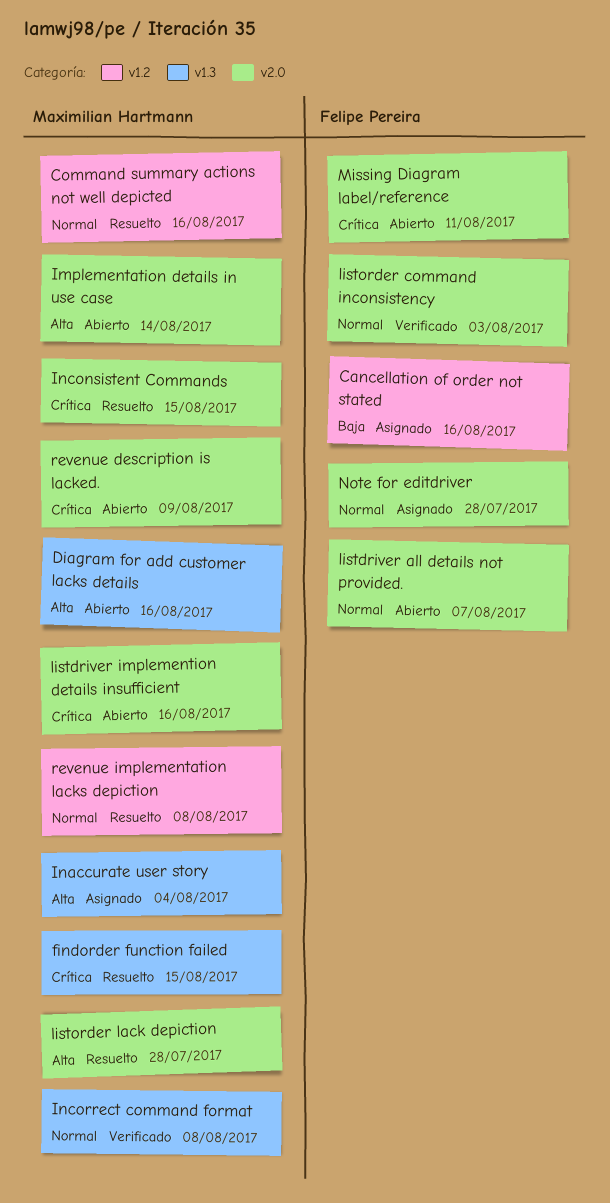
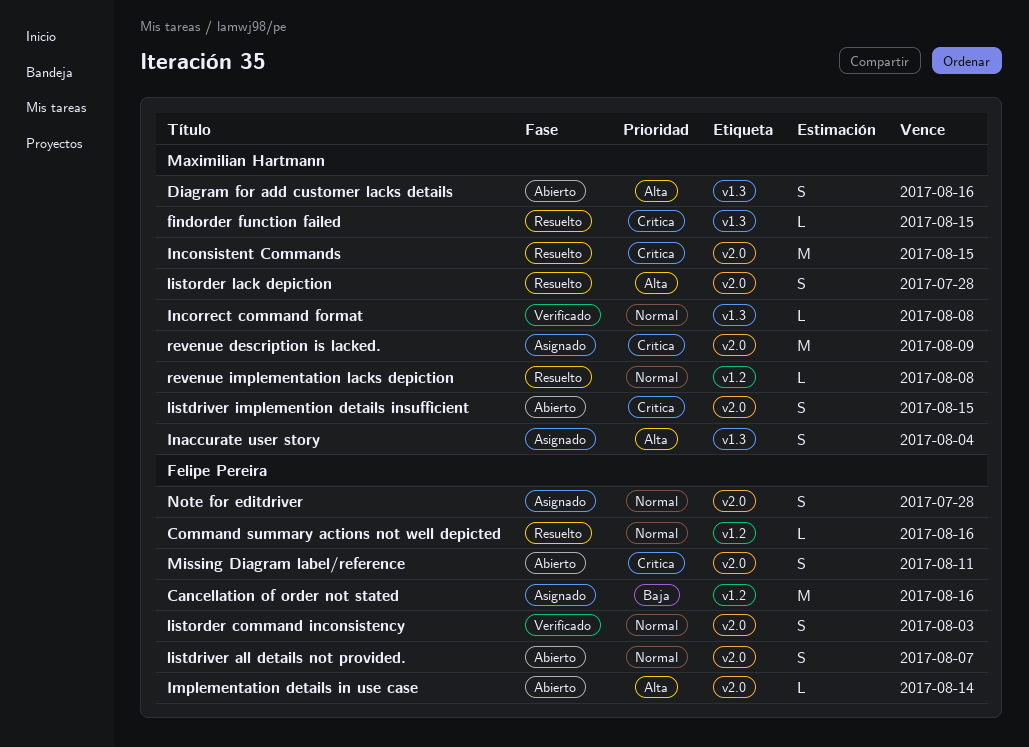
Command summary actions not well depicted, owner: Maximilian Hartmann -> Felipe Pereira
Implementation details in use case, owner: Maximilian Hartmann -> Felipe Pereira
listdriver implemention details insufficient, due: Aug 16 -> Aug 15
revenue description is lacked., status: Abierto -> Asignado

